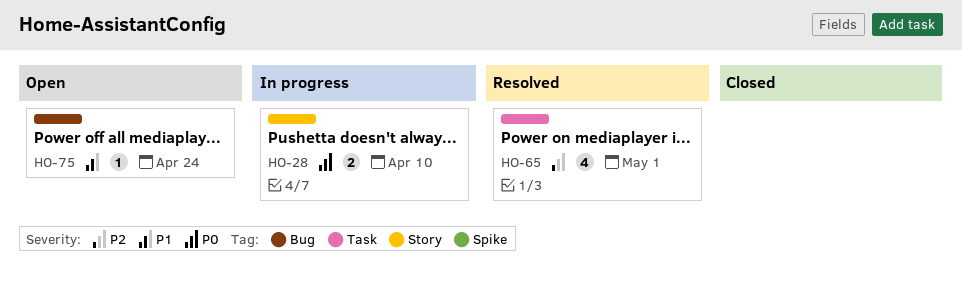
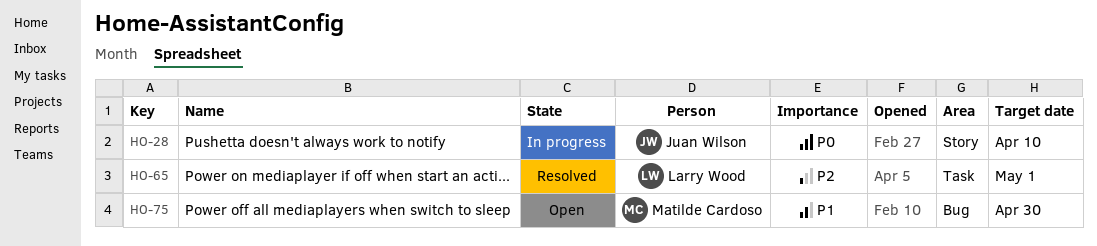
HO-75, due: Apr 24 -> Apr 30

